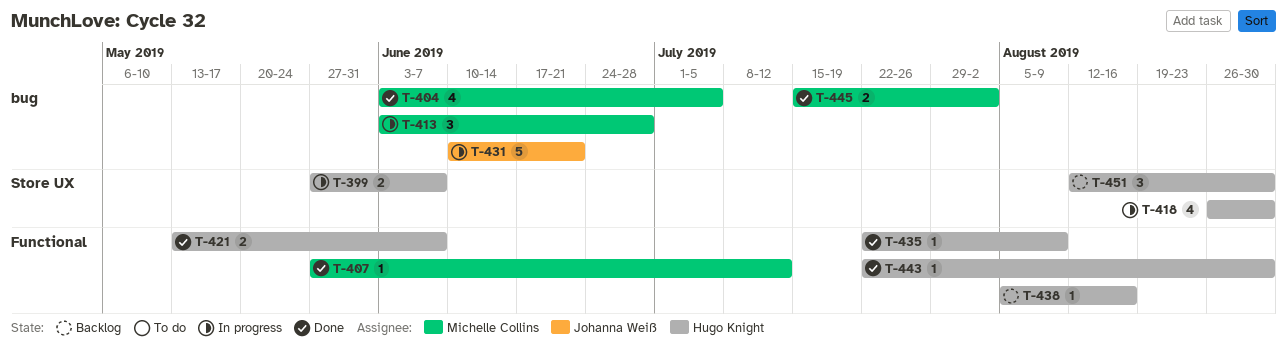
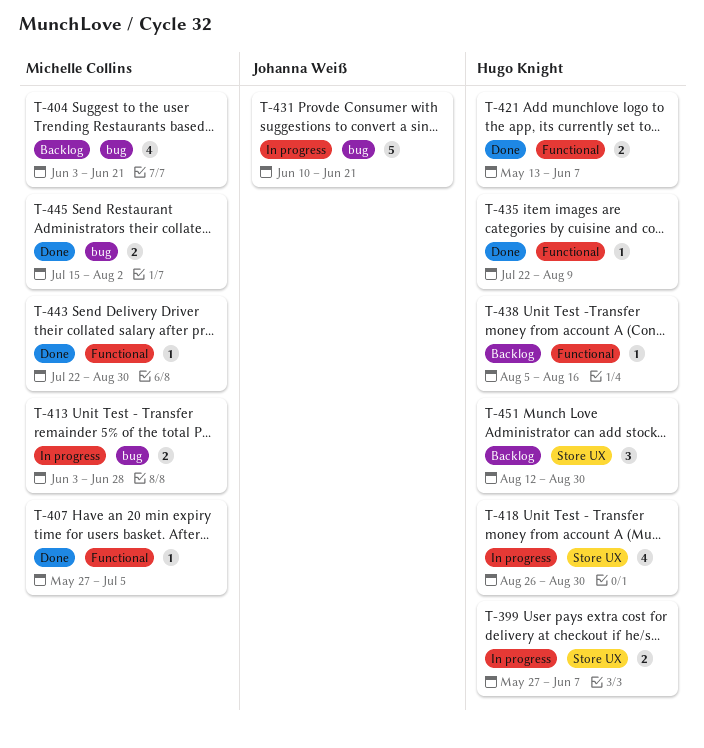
T-404, status: Done -> Backlog
T-404, due: Jul 5 -> Jun 21
T-407, due: Jul 12 -> Jul 5
T-413, estimate: 3 -> 2
T-443, owner: Hugo Knight -> Michelle Collins

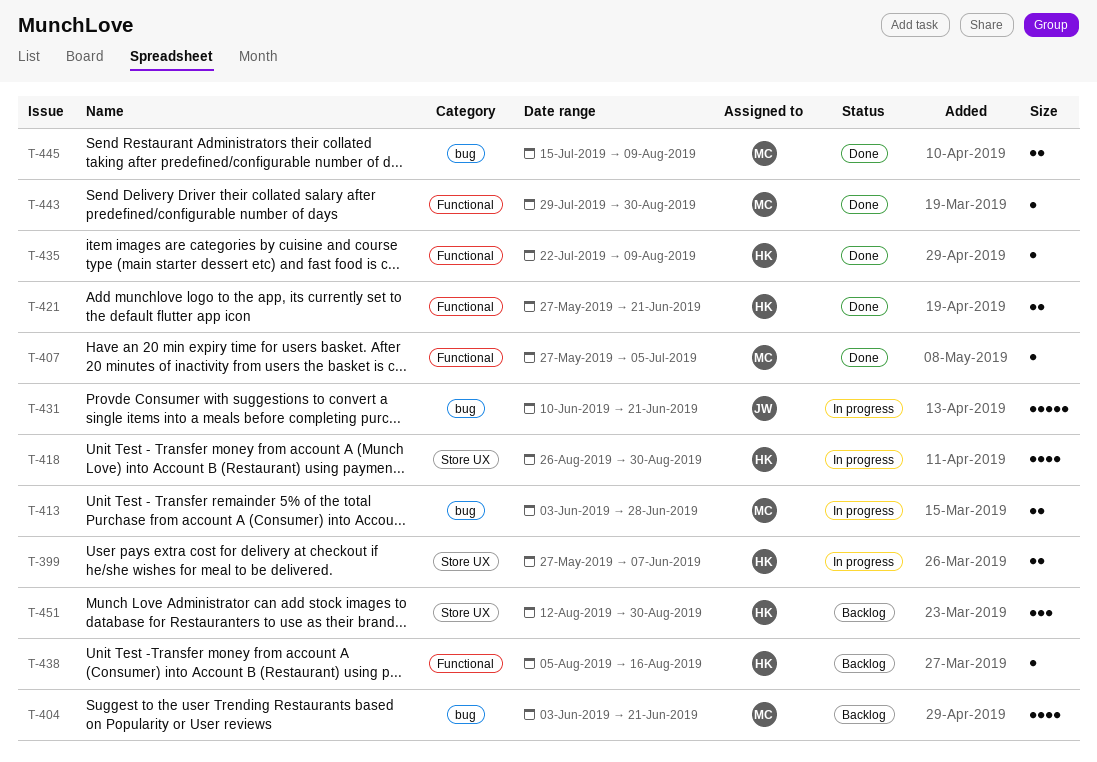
T-421, start: May 13 -> May 27
T-421, due: Jun 7 -> Jun 21
T-443, start: Jul 22 -> Jul 29
T-445, due: Aug 2 -> Aug 9

